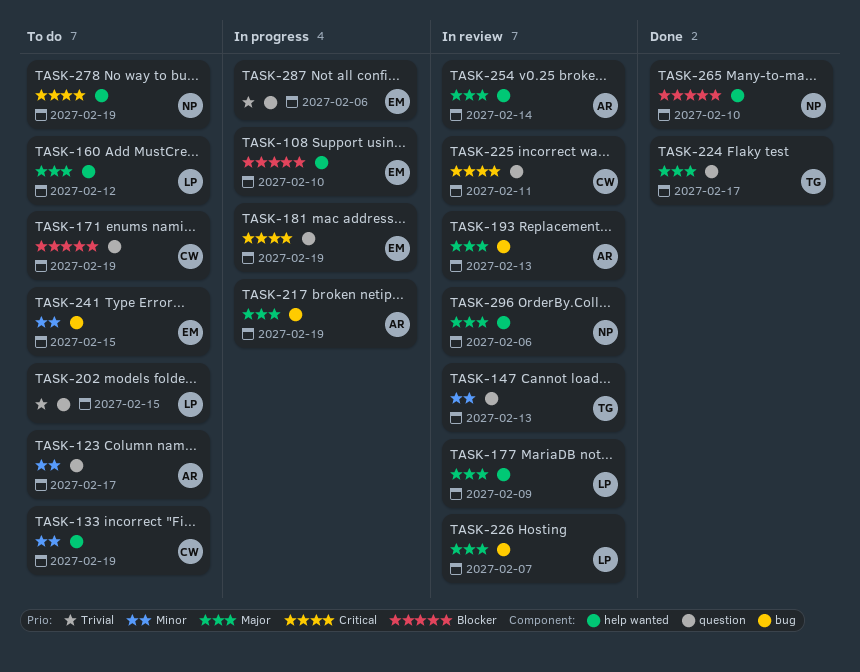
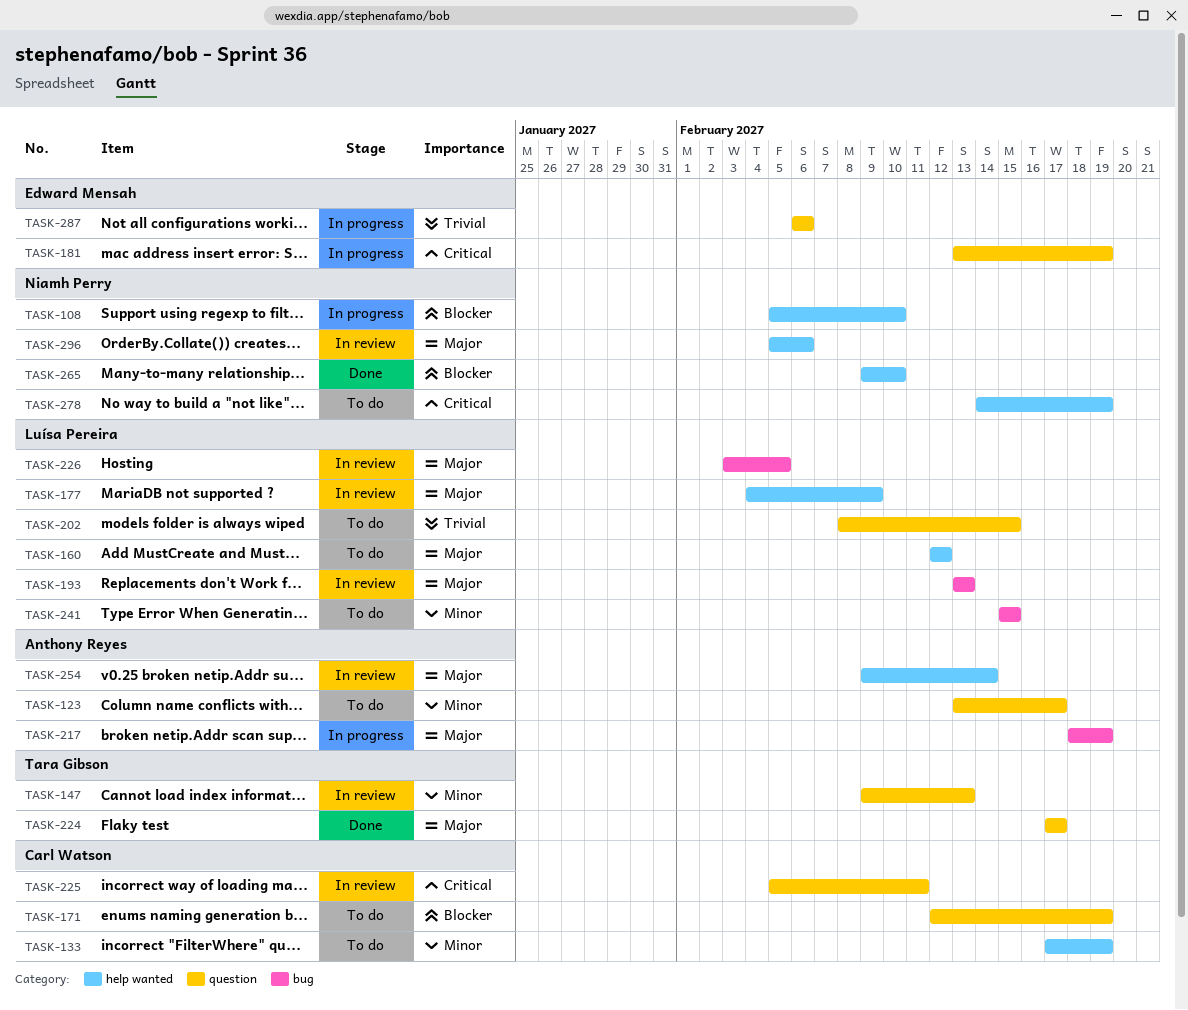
TASK-108, owner: Edward Mensah -> Niamh Perry
TASK-193, owner: Anthony Reyes -> Luísa Pereira
TASK-226, due: Feb 7 -> Feb 5
TASK-241, owner: Edward Mensah -> Luísa Pereira

